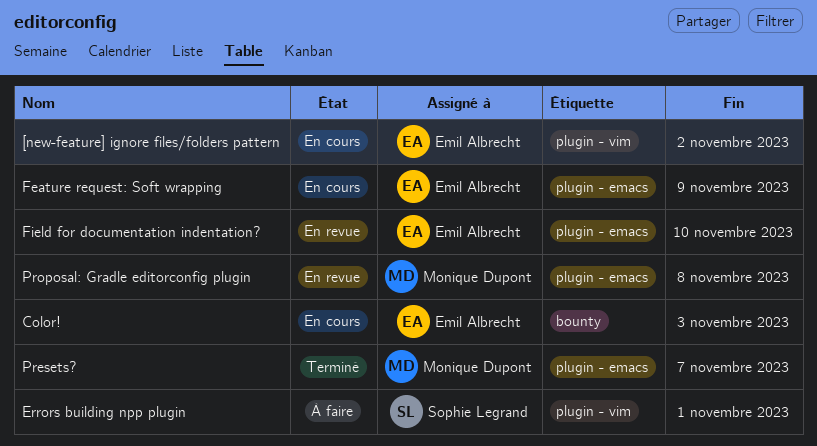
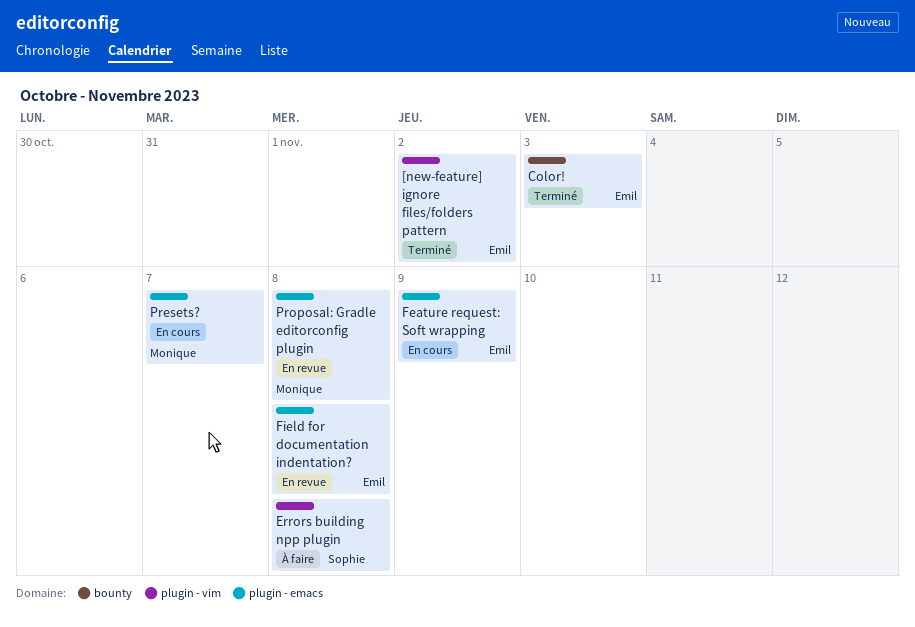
[new-feature] ignore files/folders pattern, status: En cours -> Terminé
Color!, status: En cours -> Terminé
Errors building npp plugin, due: Nov 1 -> Nov 8
Field for documentation indentation?, due: Nov 10 -> Nov 8
Presets?, status: Terminé -> En cours

